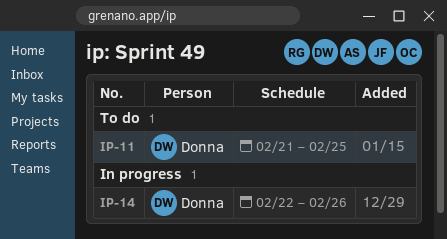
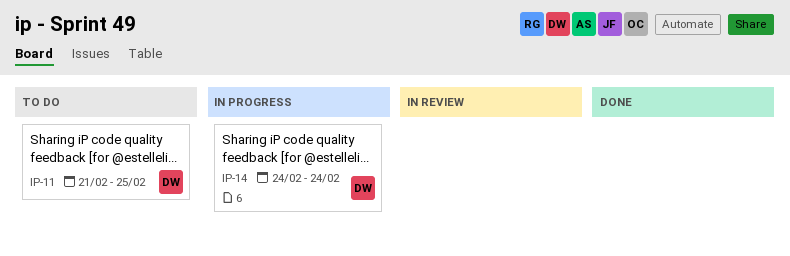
IP-14, start: Feb 22 -> Feb 24
IP-14, due: Feb 26 -> Feb 24

